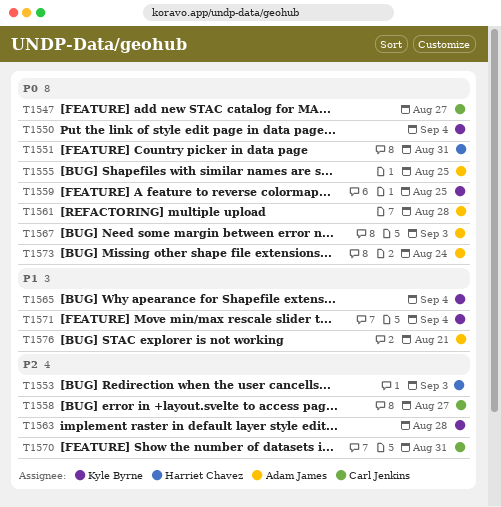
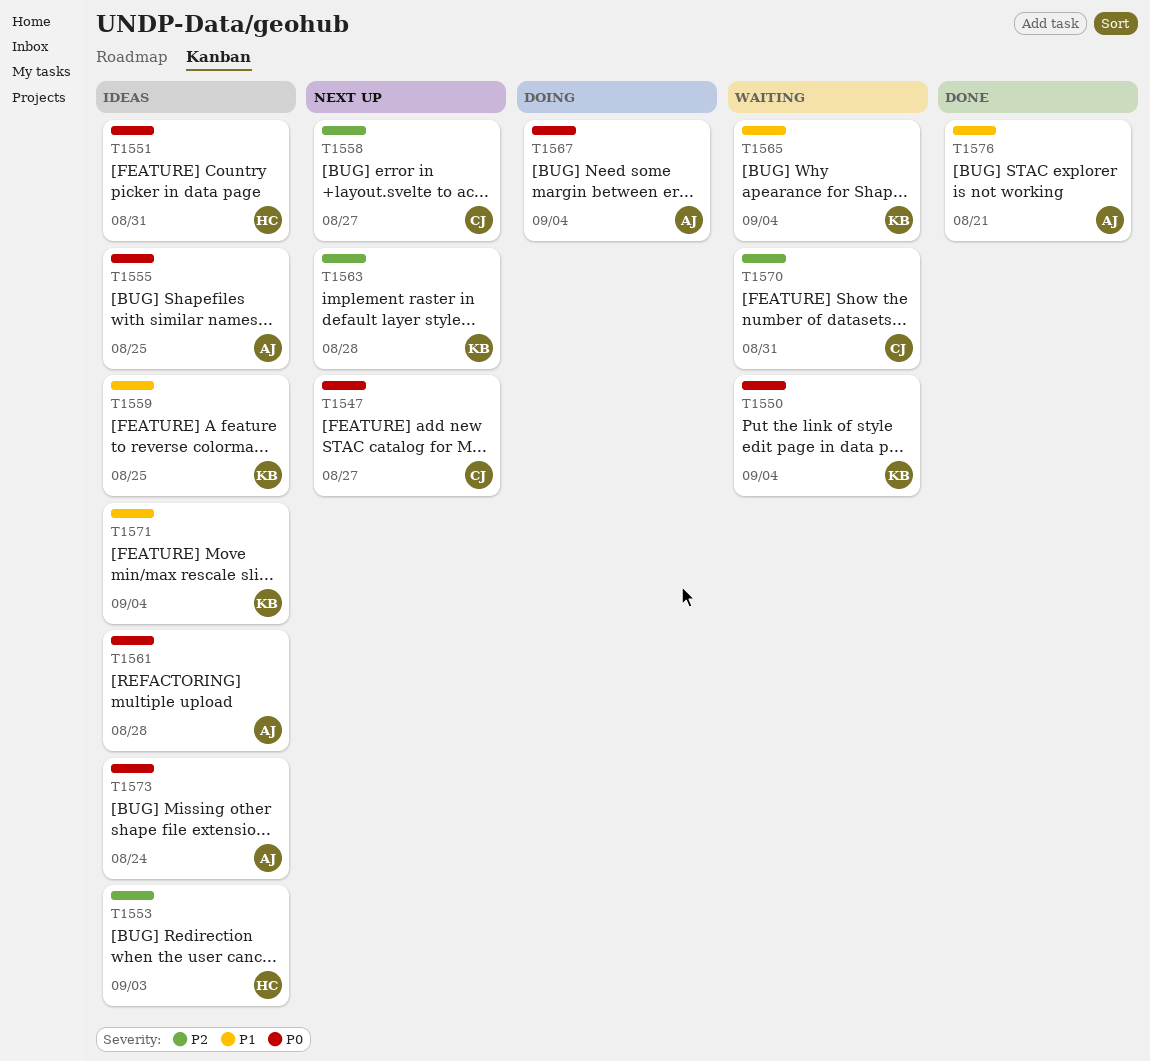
T1559, priority: P0 -> P1
T1567, due: Sep 3 -> Sep 4

